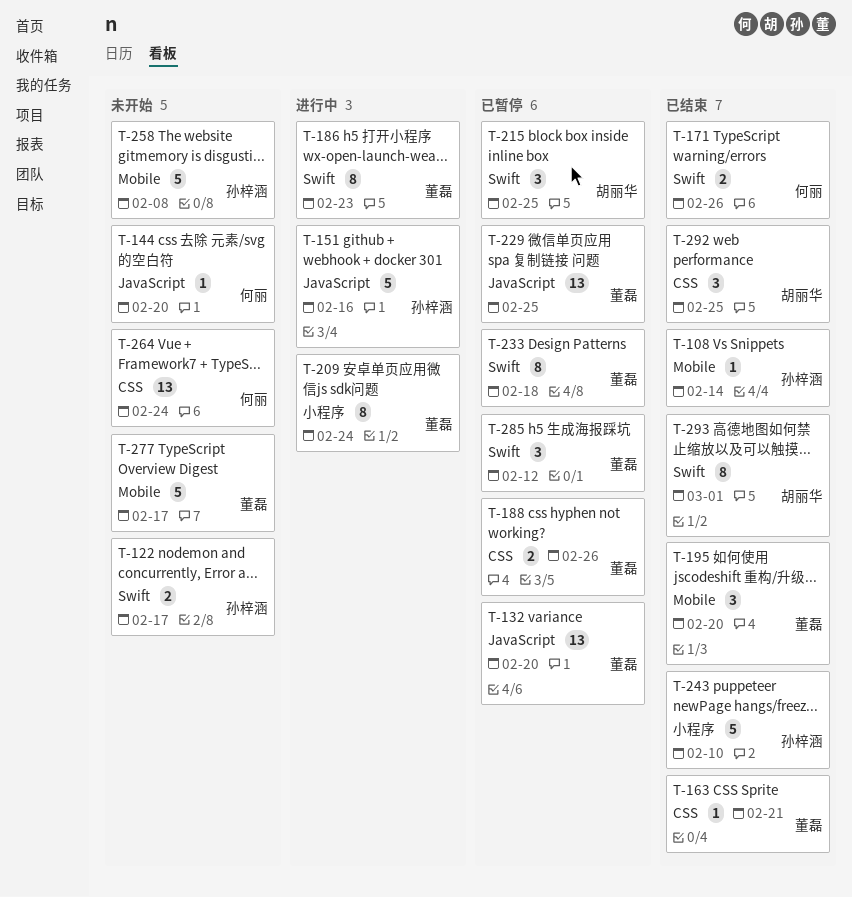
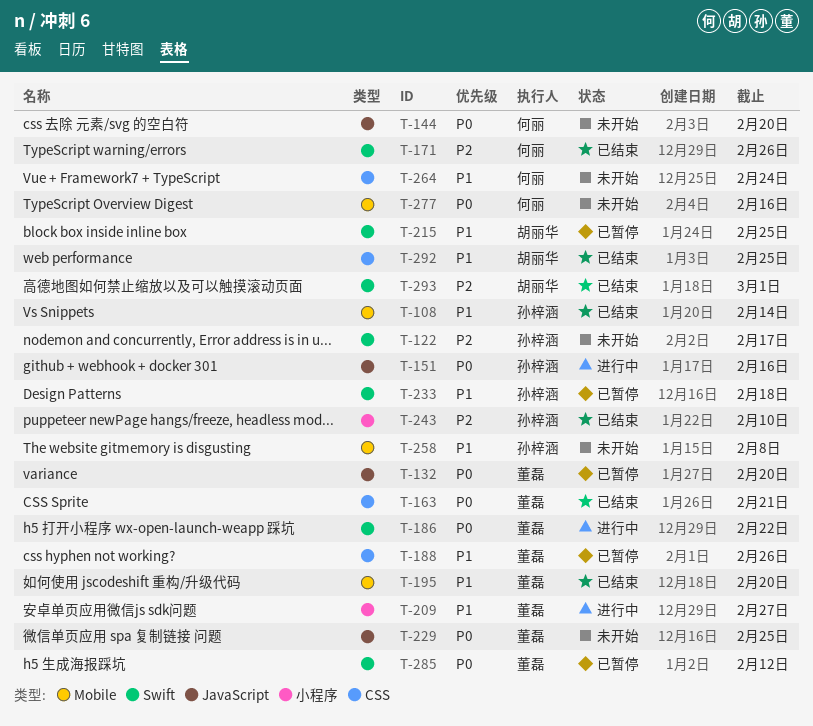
T-186, due: Feb 23 -> Feb 22
T-209, due: Feb 24 -> Feb 27
T-229, status: 已暂停 -> 未开始
T-233, owner: 董磊 -> 孙梓涵
T-277, owner: 董磊 -> 何丽
T-277, due: Feb 17 -> Feb 16

